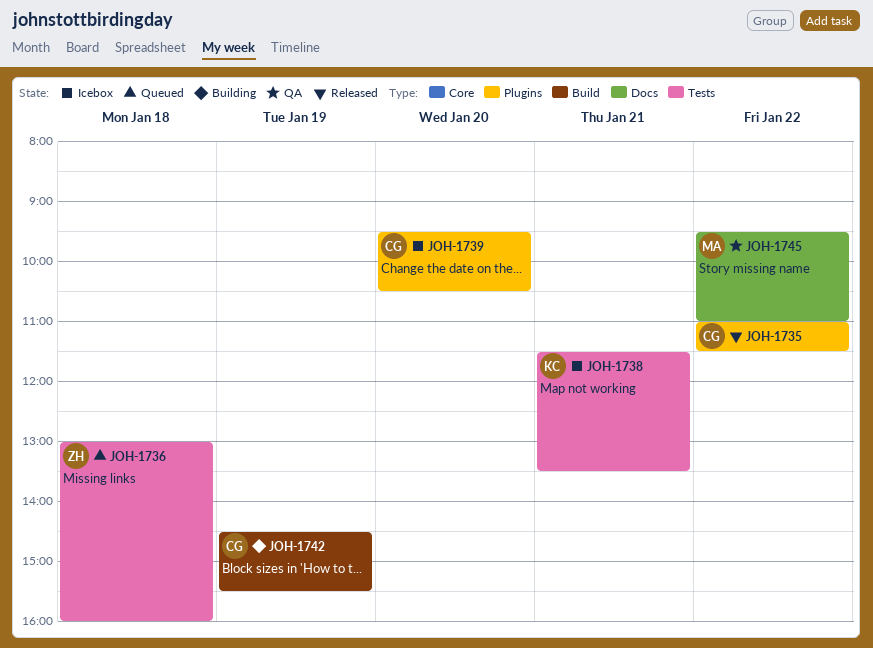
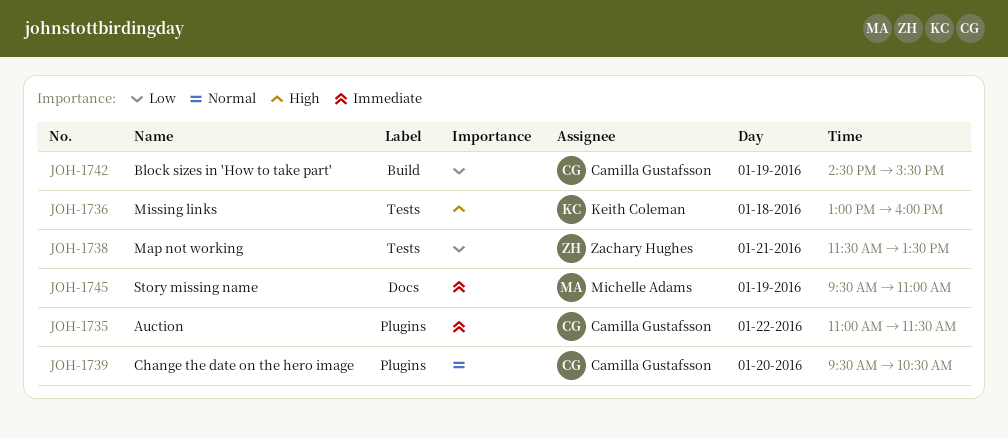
JOH-1736, owner: Zachary Hughes -> Keith Coleman
JOH-1738, owner: Keith Coleman -> Zachary Hughes
JOH-1745, day: Jan 22 -> Jan 19

